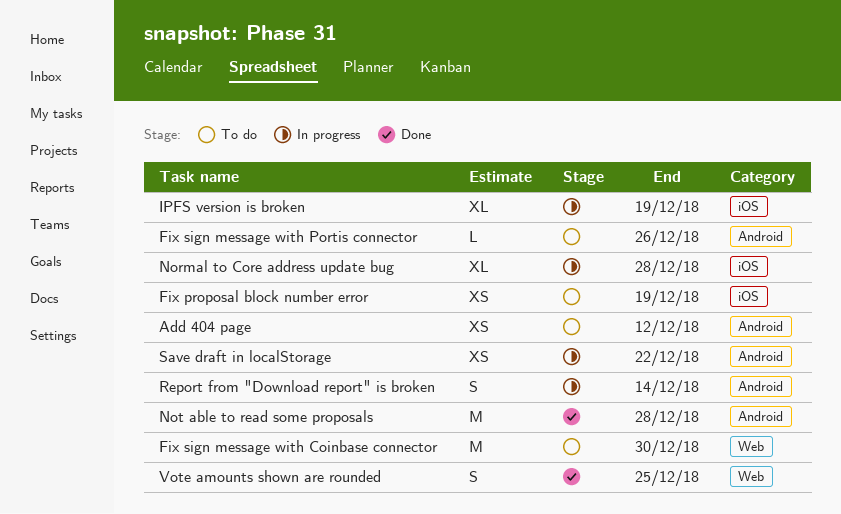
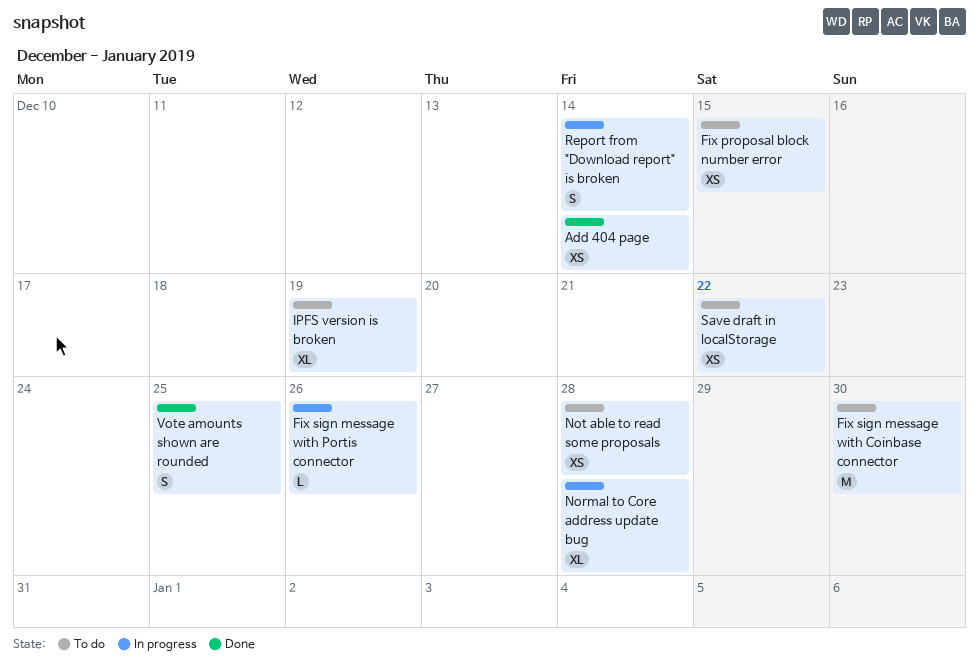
Add 404 page, status: To do -> Done
Add 404 page, due: Dec 12 -> Dec 14
Fix proposal block number error, due: Dec 19 -> Dec 15
Fix sign message with Portis connector, status: To do -> In progress
IPFS version is broken, status: In progress -> To do
Not able to read some proposals, status: Done -> To do
Not able to read some proposals, estimate: M -> XS
Save draft in localStorage, status: In progress -> To do

